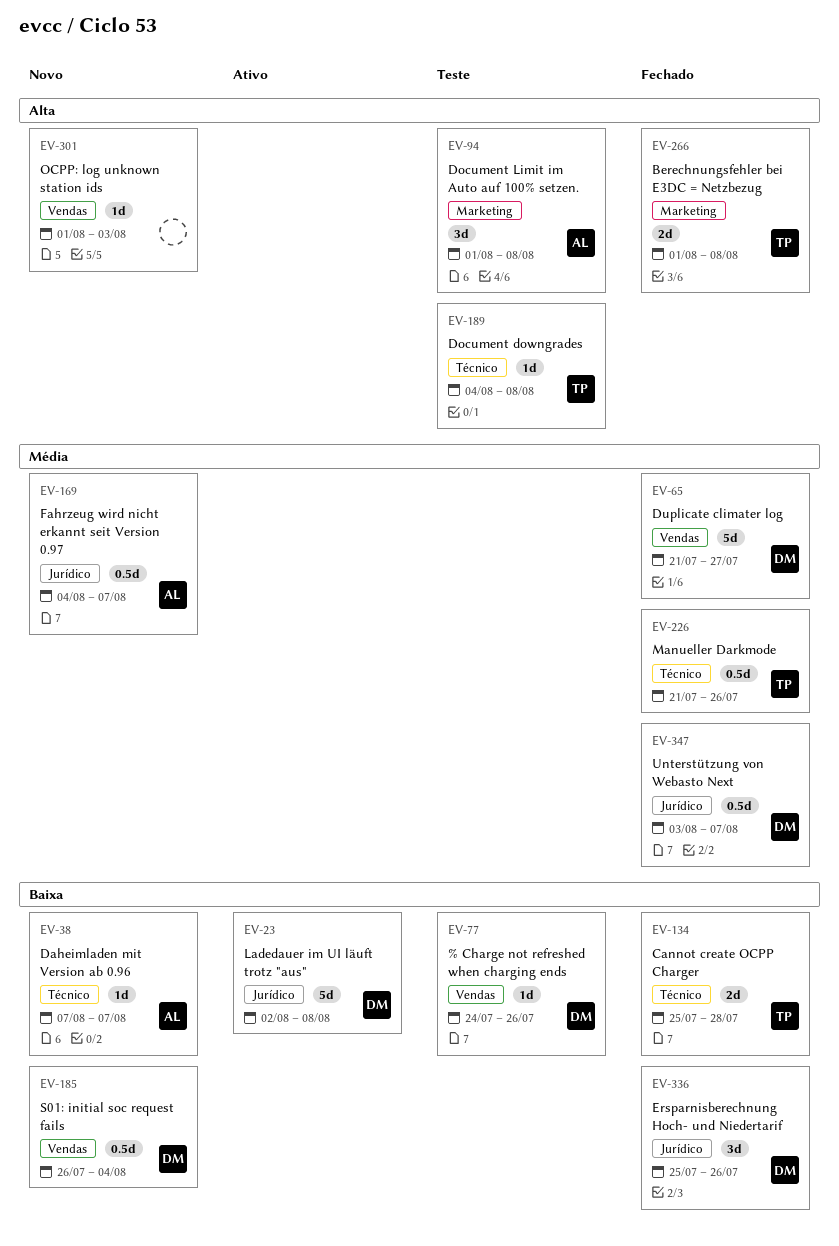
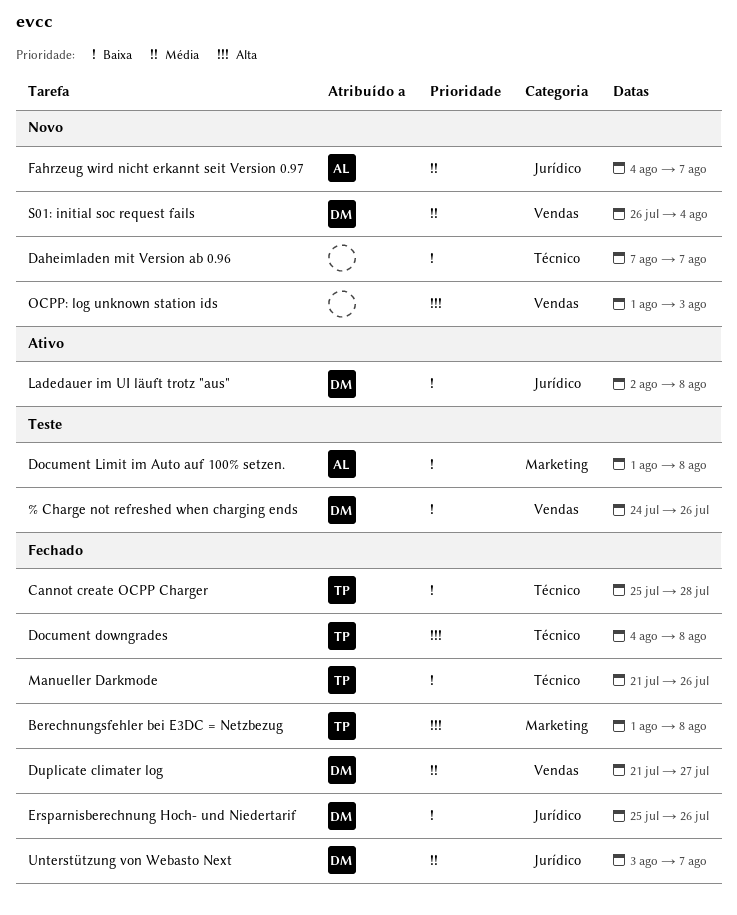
Daheimladen mit Version ab 0.96, owner: AL -> none
Document downgrades, status: Teste -> Fechado
Document Limit im Auto auf 100% setzen., priority: Alta -> Baixa
Manueller Darkmode, priority: Média -> Baixa
S01: initial soc request fails, priority: Baixa -> Média

